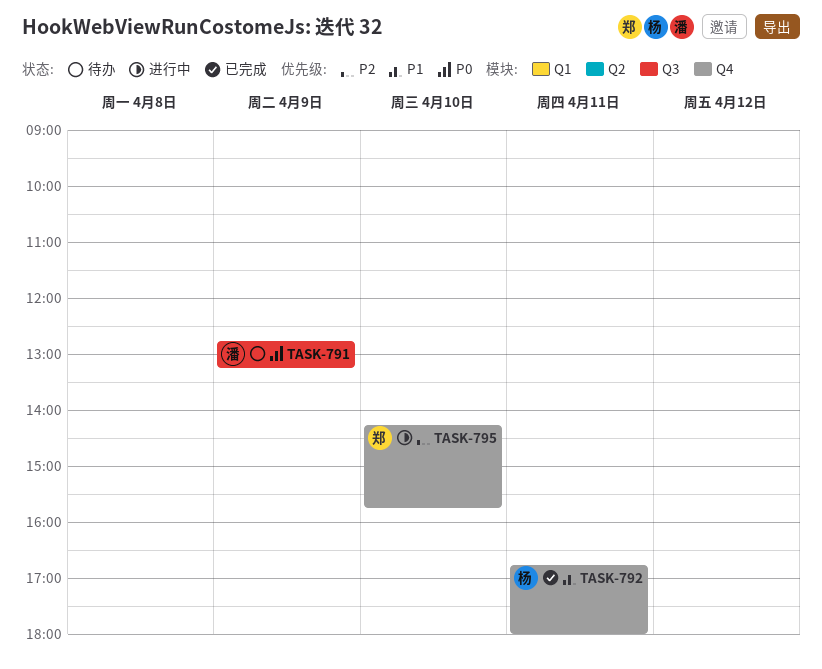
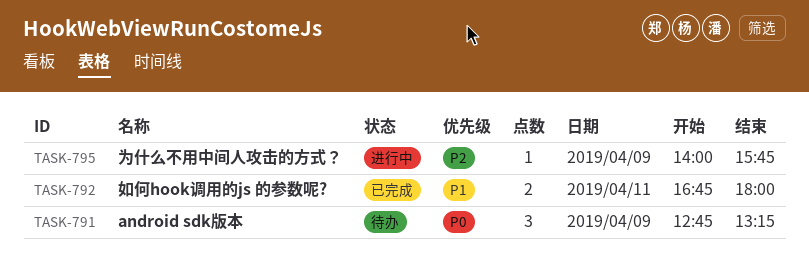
TASK-795, day: Apr 10 -> Apr 9
TASK-795, begins: 14:15 -> 14:00

